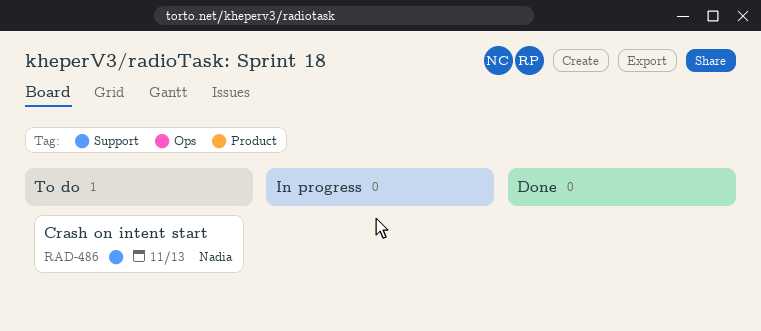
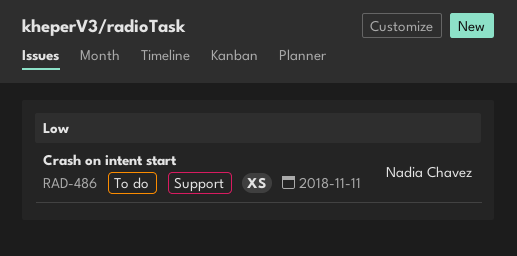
RAD-486, due: Nov 13 -> Nov 11

